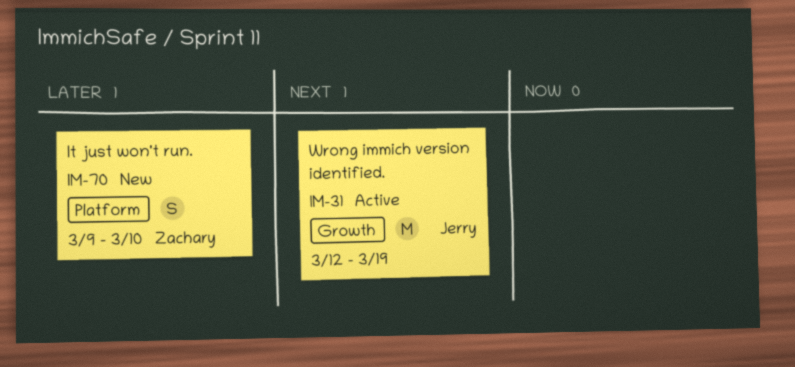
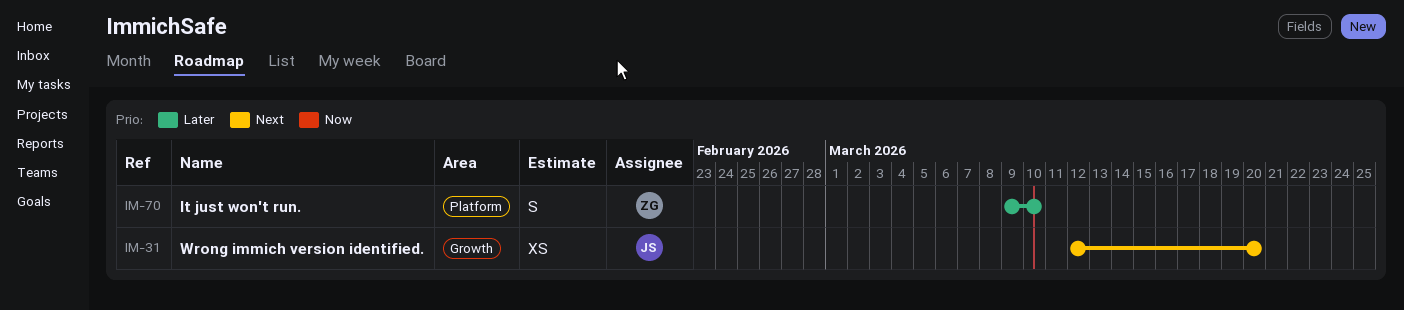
IM-31, estimate: M -> XS
IM-31, due: Mar 19 -> Mar 20

